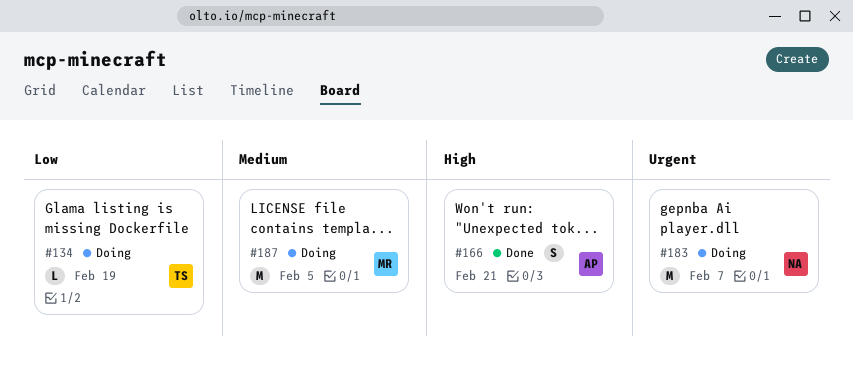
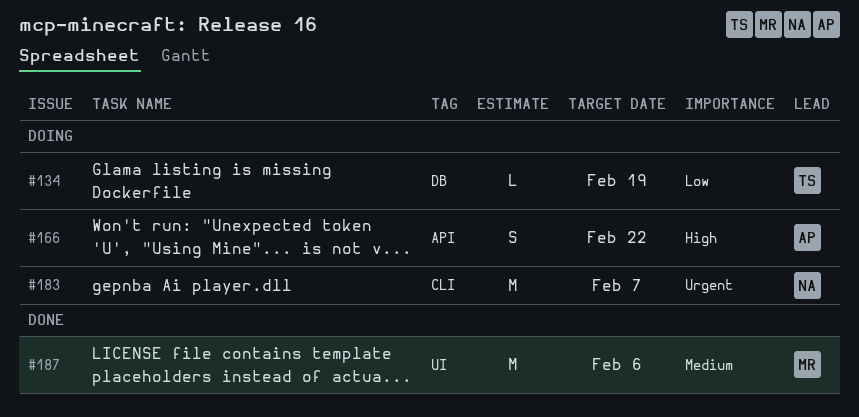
#166, status: Done -> Doing
#166, due: Feb 21 -> Feb 22
#187, status: Doing -> Done
#187, due: Feb 5 -> Feb 6

